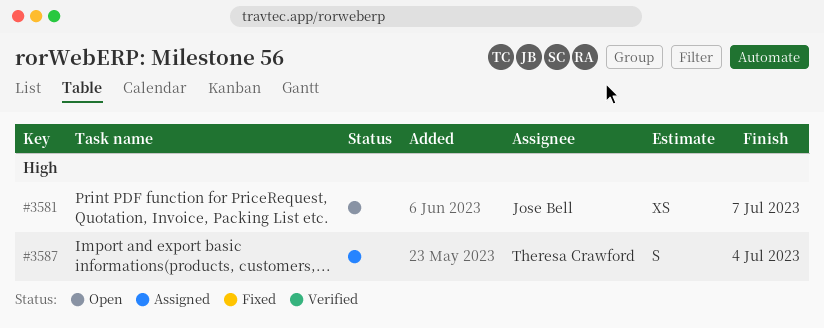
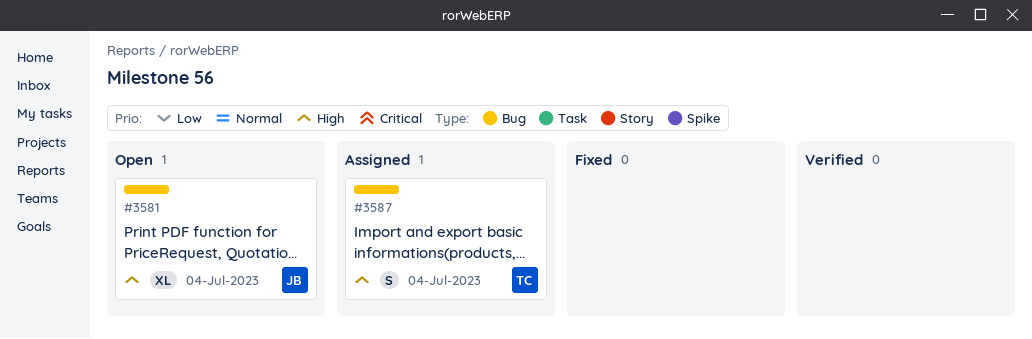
#3581, estimate: XS -> XL
#3581, due: Jul 7 -> Jul 4

